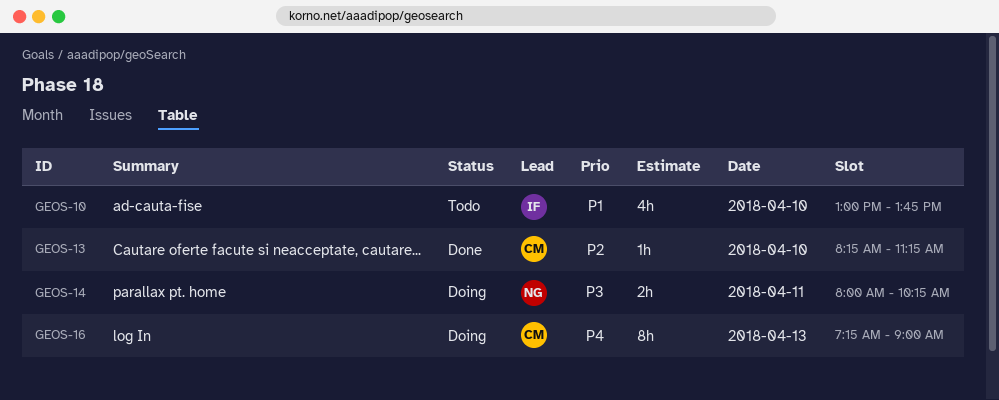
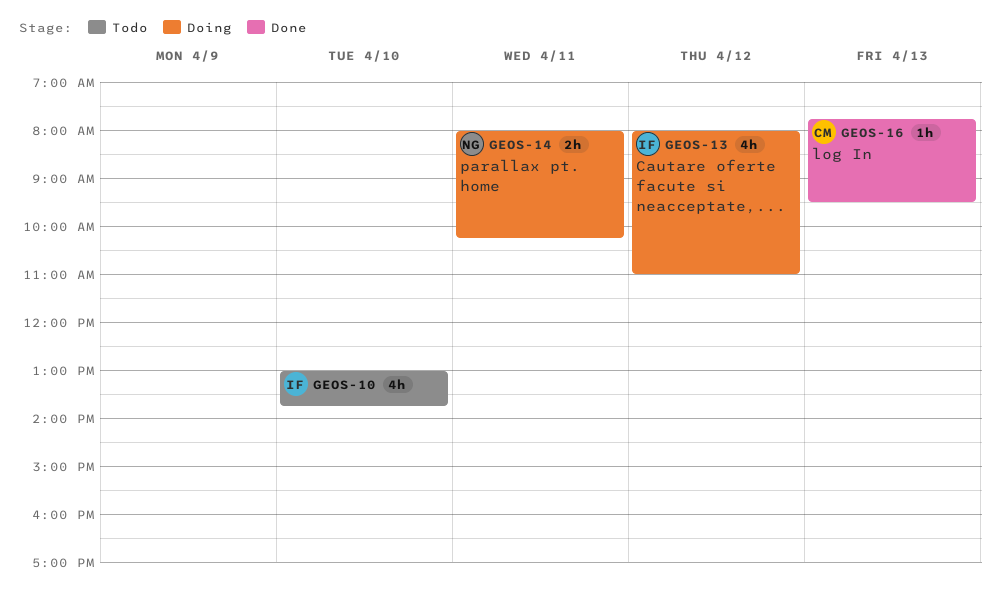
GEOS-13, status: Done -> Doing
GEOS-13, owner: CM -> IF
GEOS-13, estimate: 1h -> 4h
GEOS-13, day: Apr 10 -> Apr 12
GEOS-13, begins: 08:15 -> 08:00
GEOS-13, ends: 11:15 -> 11:00
GEOS-16, status: Doing -> Done
GEOS-16, estimate: 8h -> 1h
GEOS-16, begins: 07:15 -> 07:45
GEOS-16, ends: 09:00 -> 09:30

